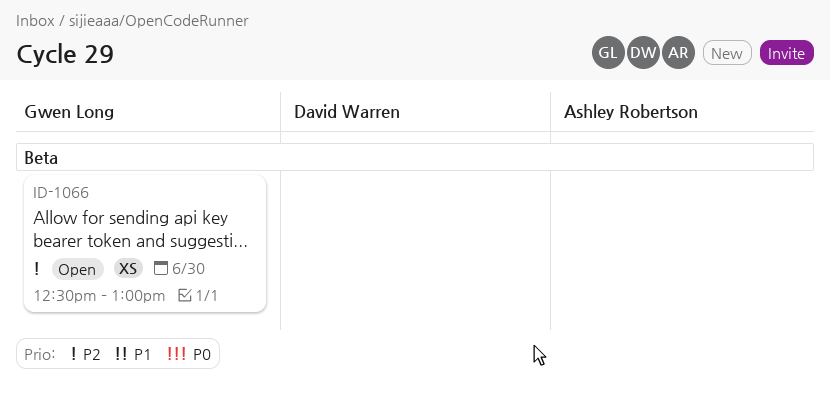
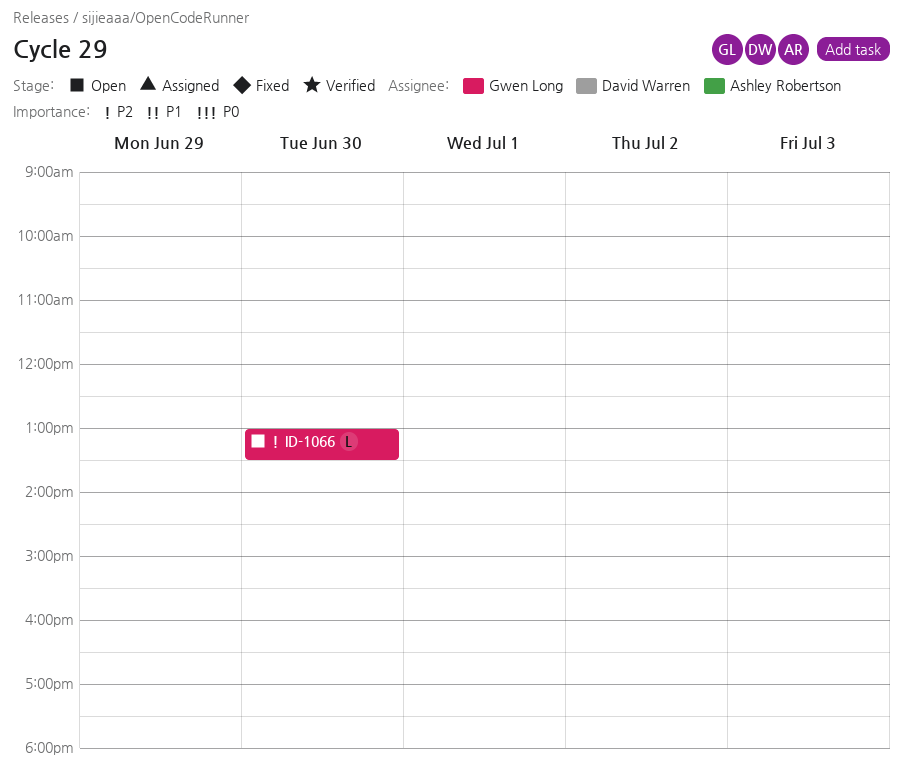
ID-1066, estimate: XS -> L
ID-1066, begins: 12:30 -> 13:00
ID-1066, ends: 13:00 -> 13:30

